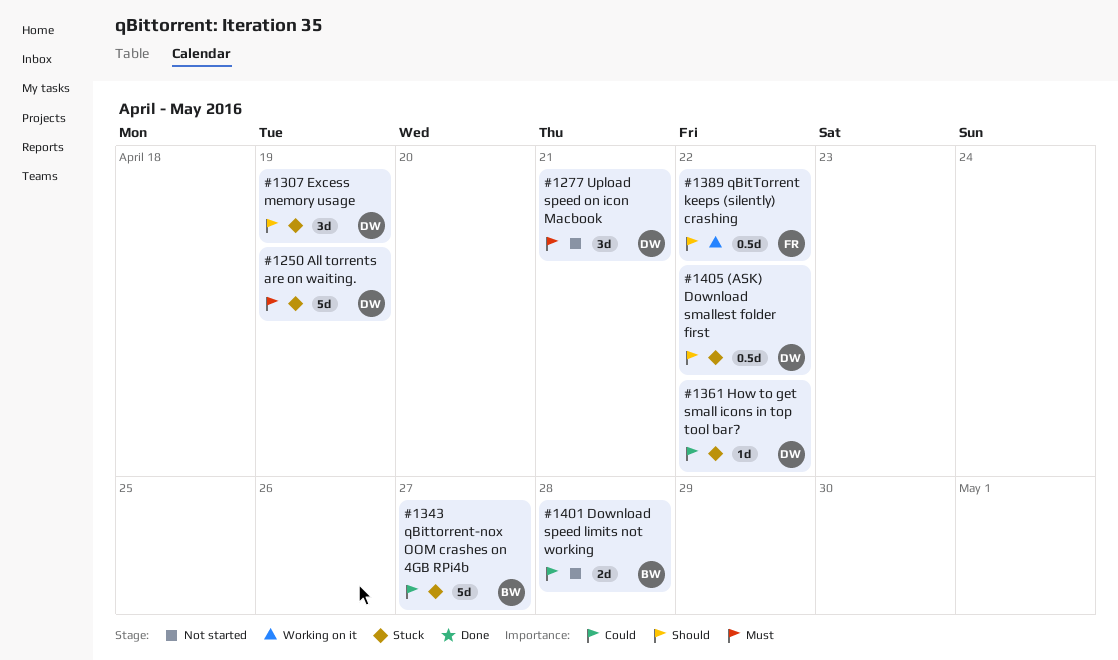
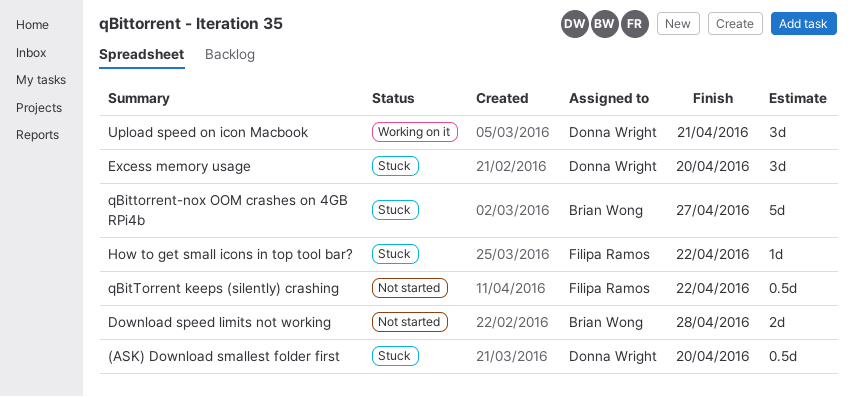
(ASK) Download smallest folder first, due: Apr 22 -> Apr 20
All torrents are on waiting.: present -> none
Excess memory usage, due: Apr 19 -> Apr 20
How to get small icons in top tool bar?, owner: Donna Wright -> Filipa Ramos
qBitTorrent keeps (silently) crashing, status: Working on it -> Not started
Upload speed on icon Macbook, status: Not started -> Working on it

